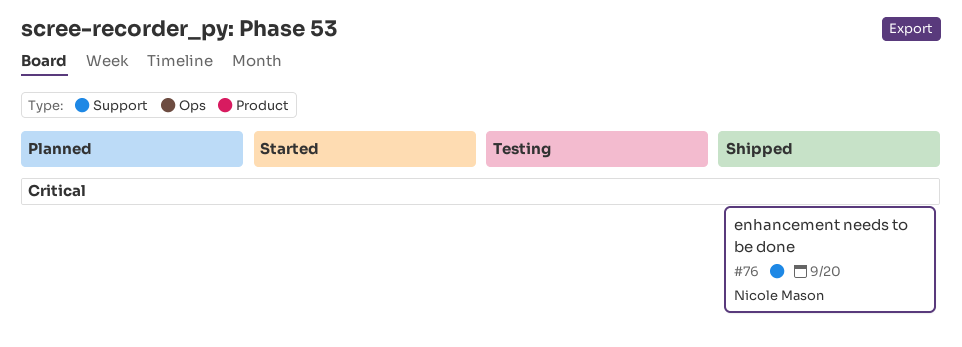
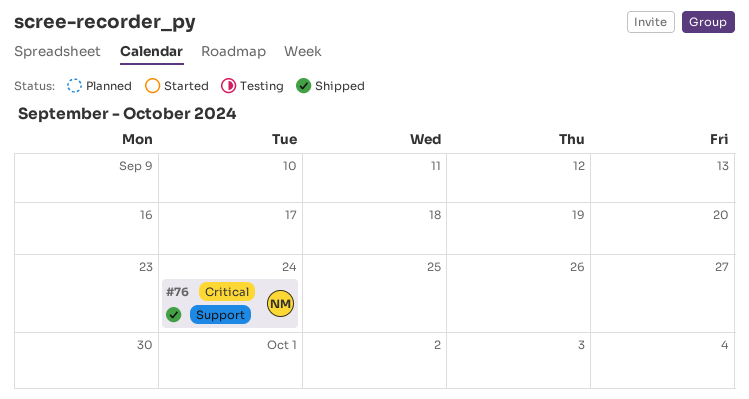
#76, due: Sep 20 -> Sep 24

